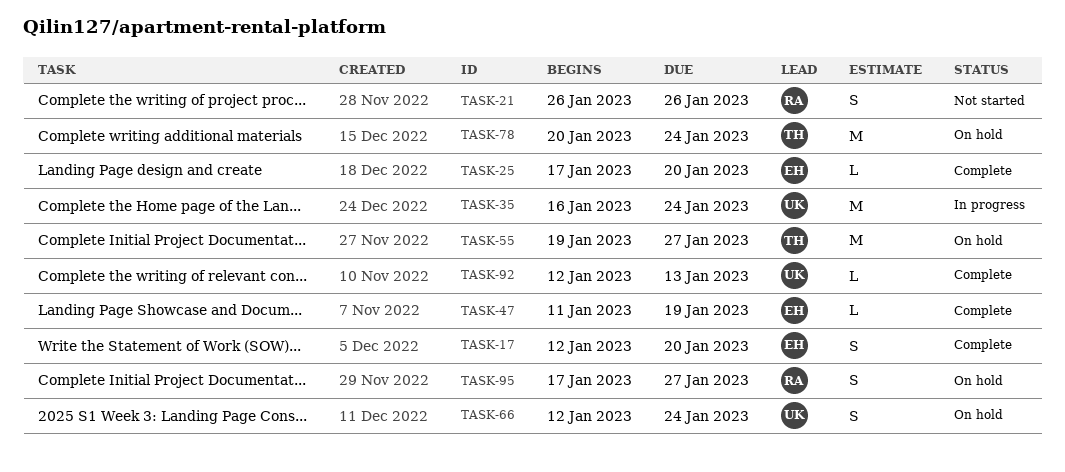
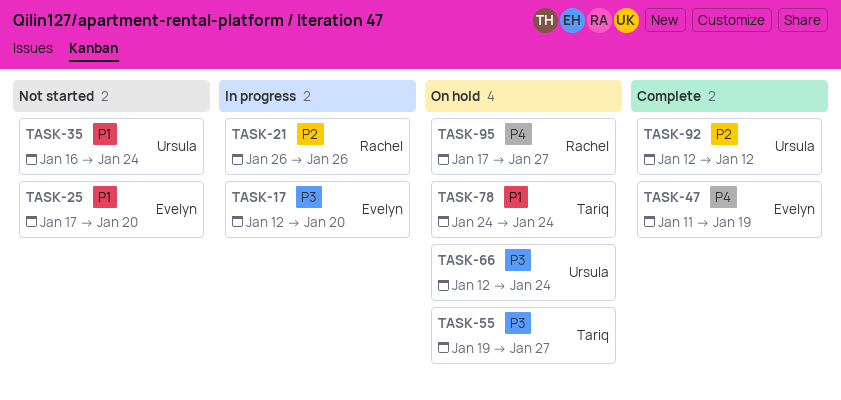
TASK-17, status: Complete -> In progress
TASK-21, status: Not started -> In progress
TASK-25, status: Complete -> Not started
TASK-35, status: In progress -> Not started
TASK-78, start: Jan 20 -> Jan 24
TASK-92, due: Jan 13 -> Jan 12

